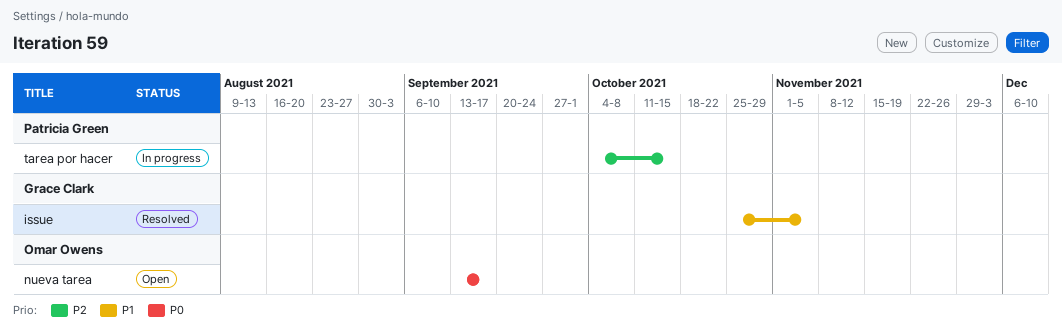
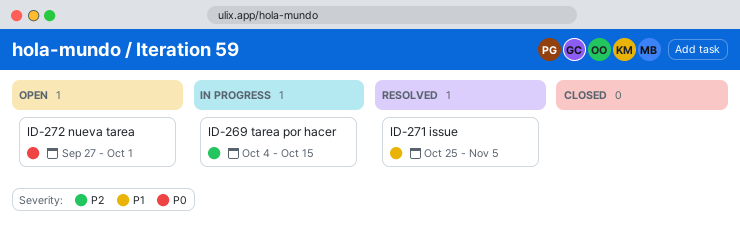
nueva tarea, start: Sep 13 -> Sep 27
nueva tarea, due: Sep 17 -> Oct 1

